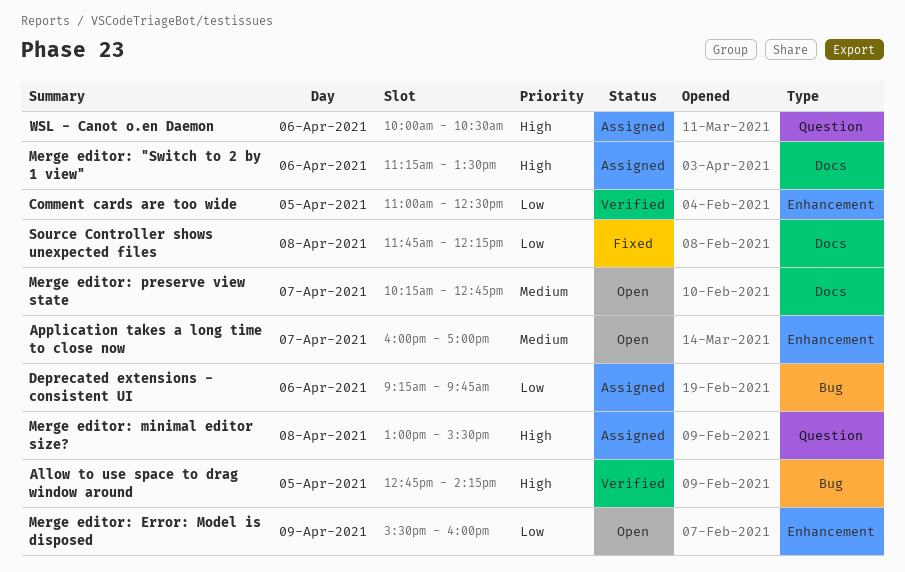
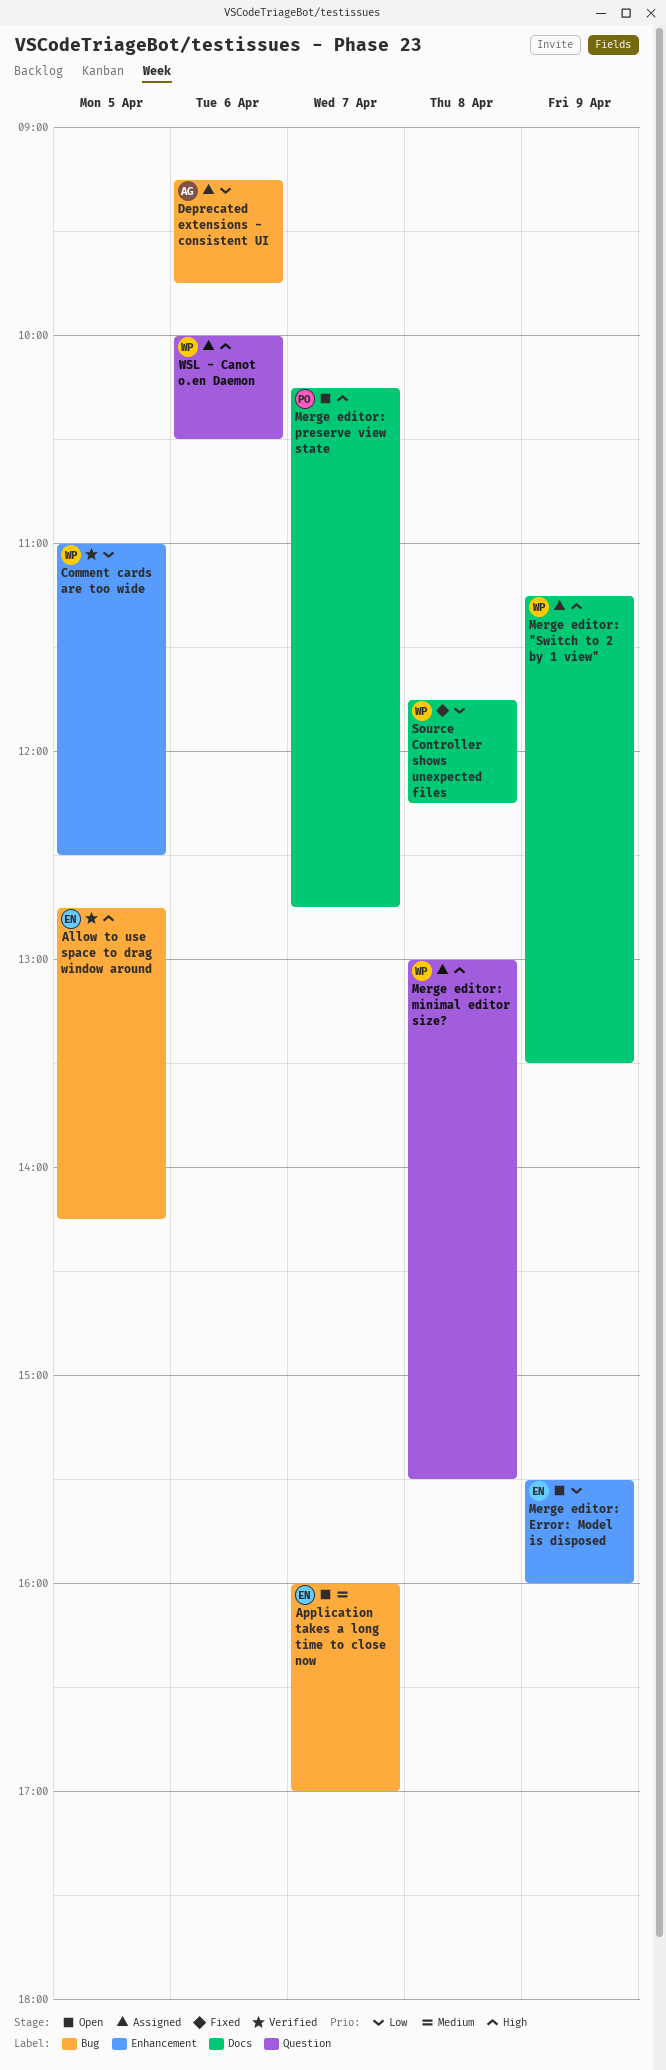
Application takes a long time to close now, label: Enhancement -> Bug
Merge editor: "Switch to 2 by 1 view", day: Apr 6 -> Apr 9
Merge editor: preserve view state, priority: Medium -> High

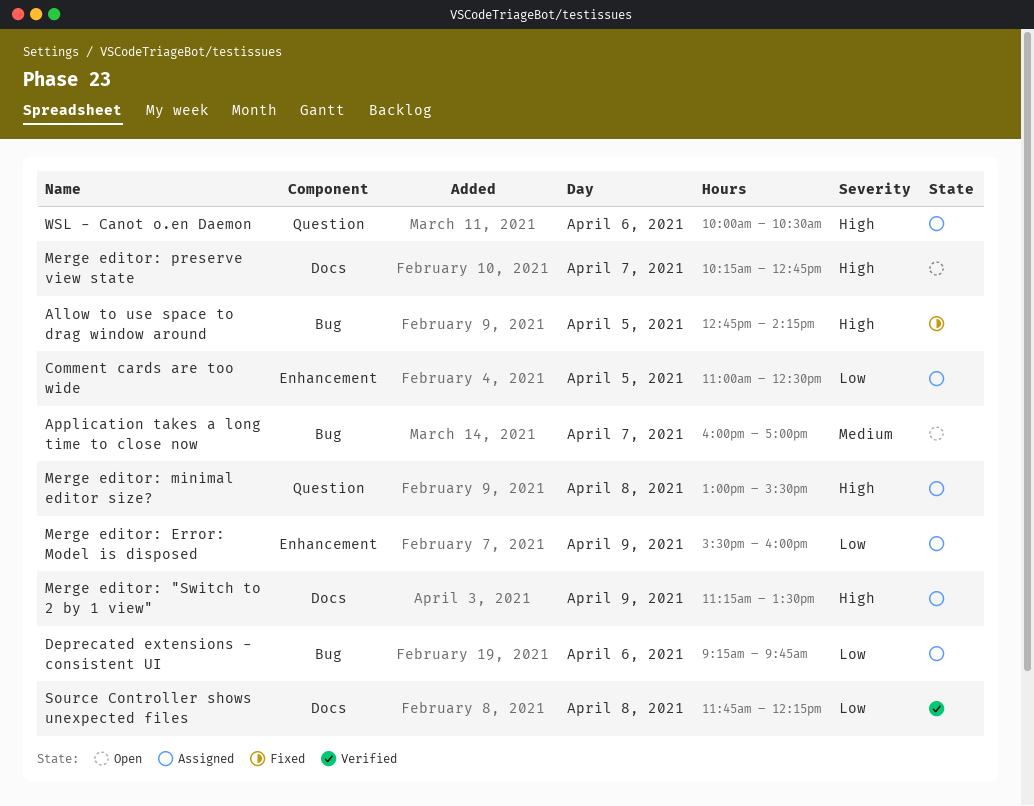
Allow to use space to drag window around, status: Verified -> Fixed
Comment cards are too wide, status: Verified -> Assigned
Merge editor: Error: Model is disposed, status: Open -> Assigned
Source Controller shows unexpected files, status: Fixed -> Verified

